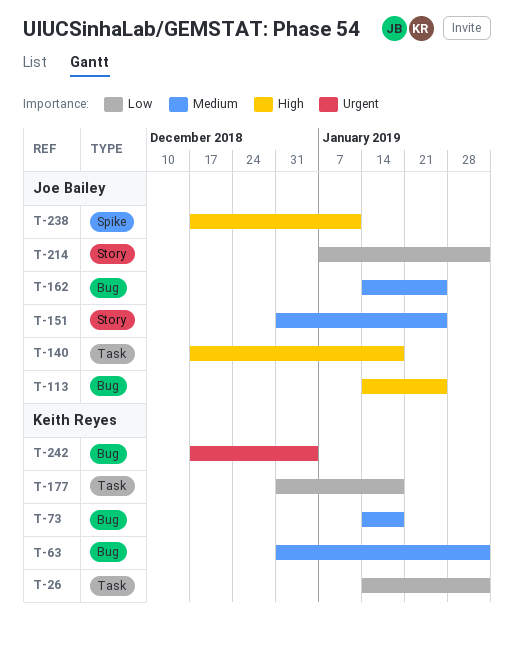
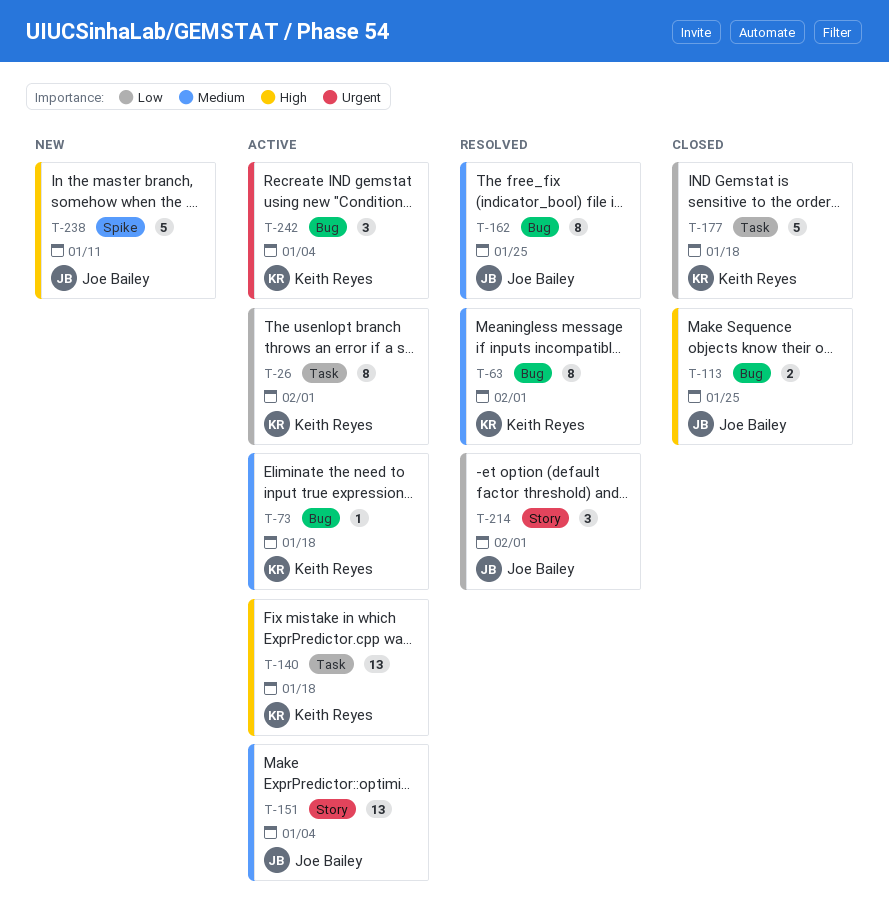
T-140, owner: Joe Bailey -> Keith Reyes
T-151, due: Jan 25 -> Jan 4

